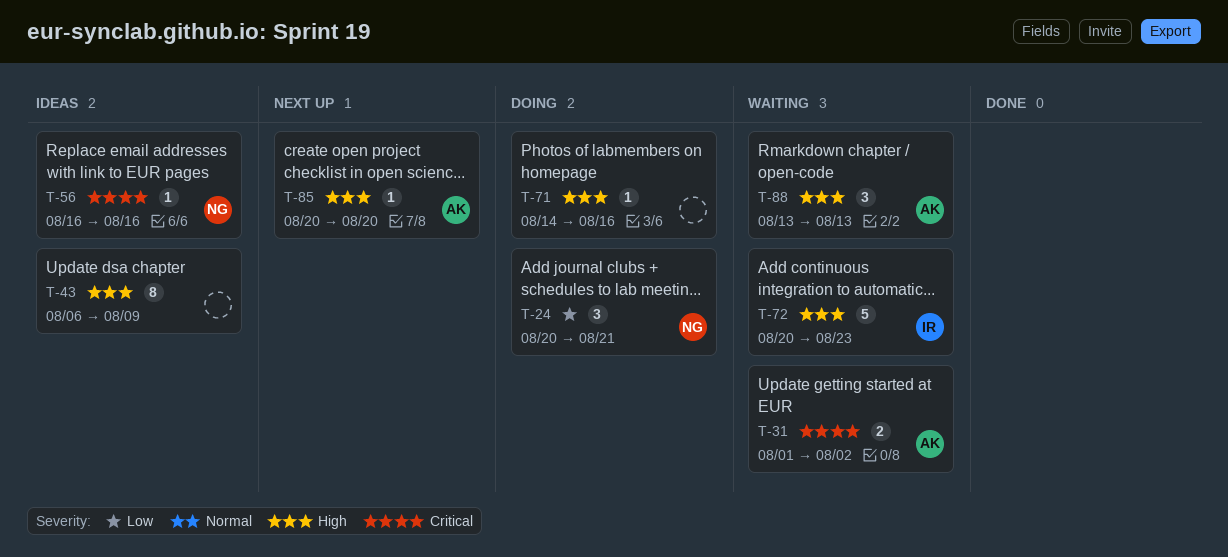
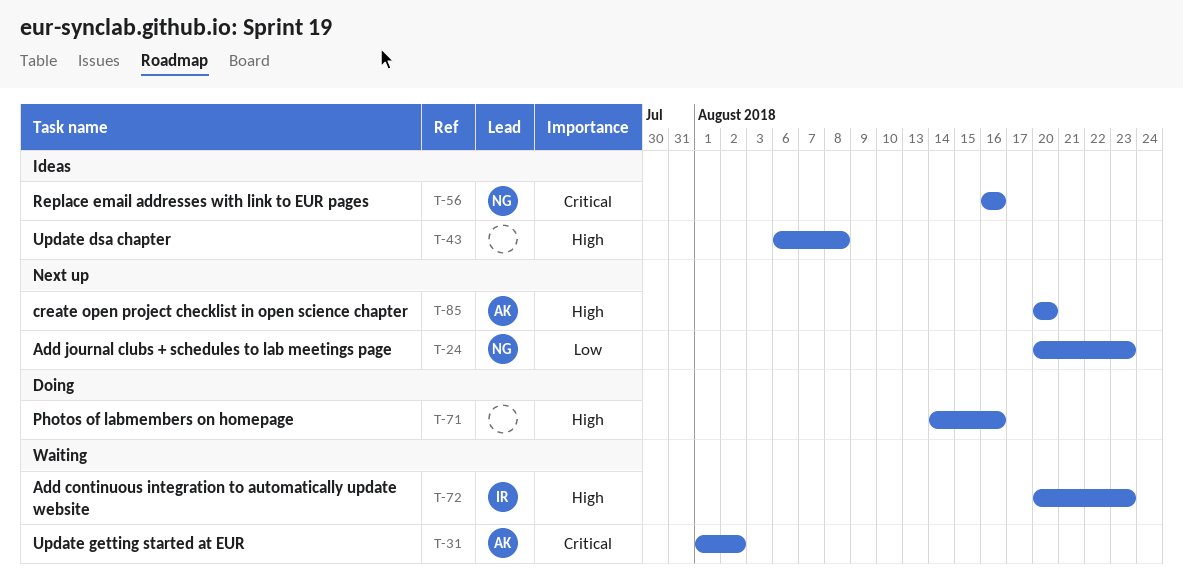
T-24, status: Doing -> Next up
T-24, due: Aug 21 -> Aug 23
T-43, due: Aug 9 -> Aug 8
T-88: present -> none

